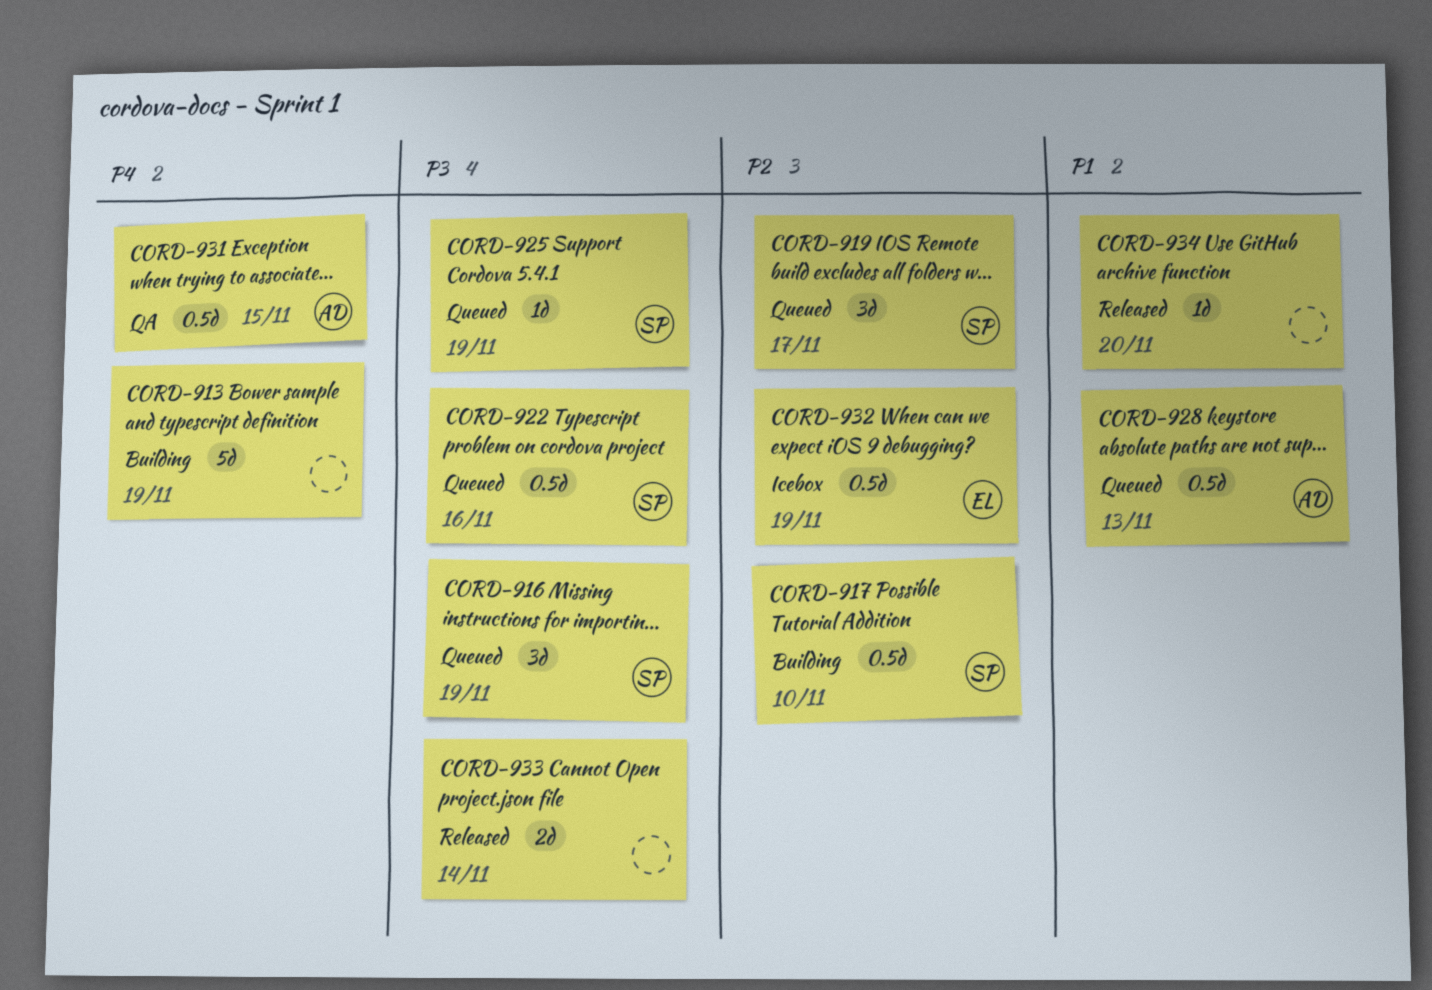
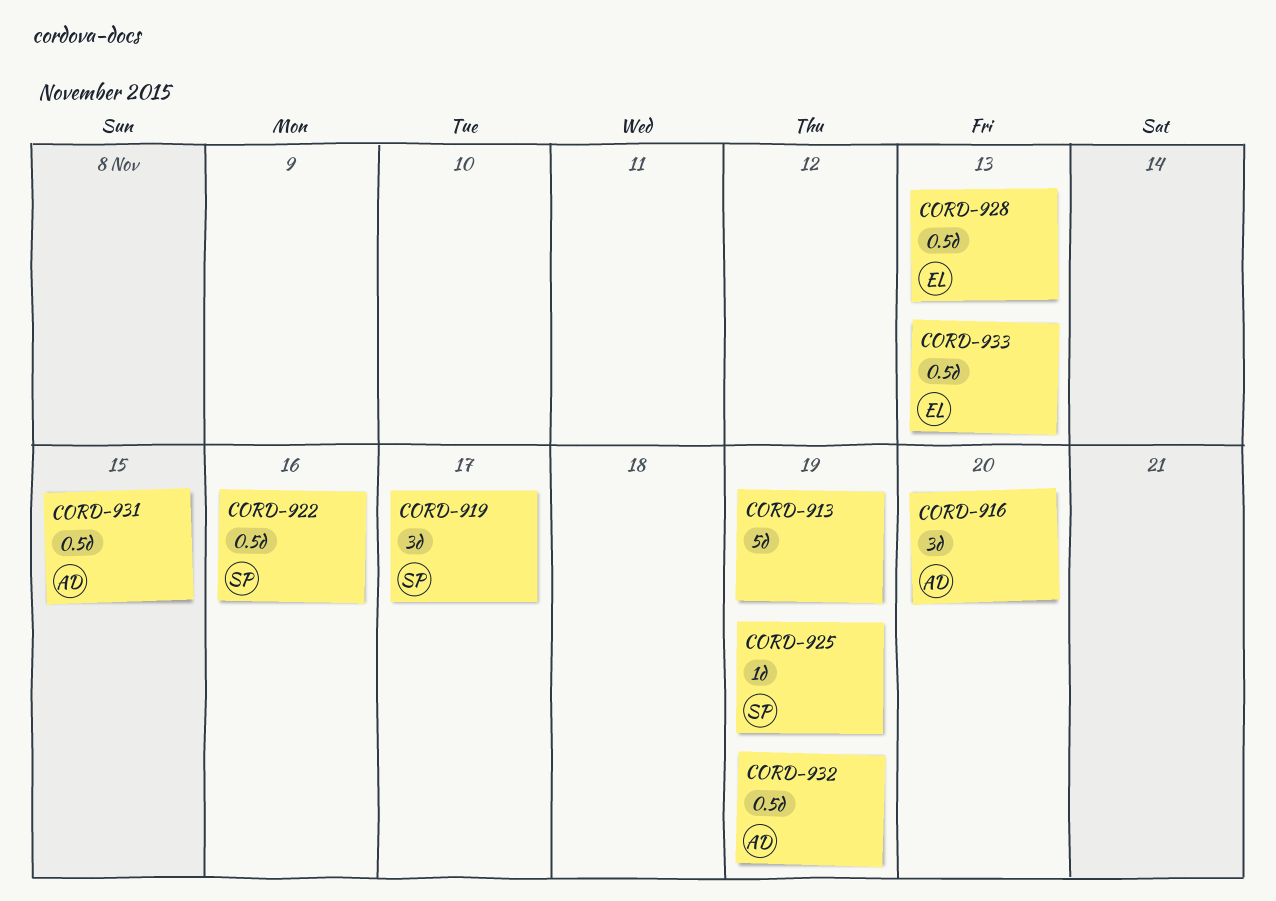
CORD-916, owner: SP -> AD
CORD-916, due: Nov 19 -> Nov 20
CORD-917: present -> none
CORD-928, owner: AD -> EL
CORD-932, owner: EL -> AD
CORD-933, owner: none -> EL
CORD-933, estimate: 2d -> 0.5d
CORD-933, due: Nov 14 -> Nov 13
CORD-934: present -> none

